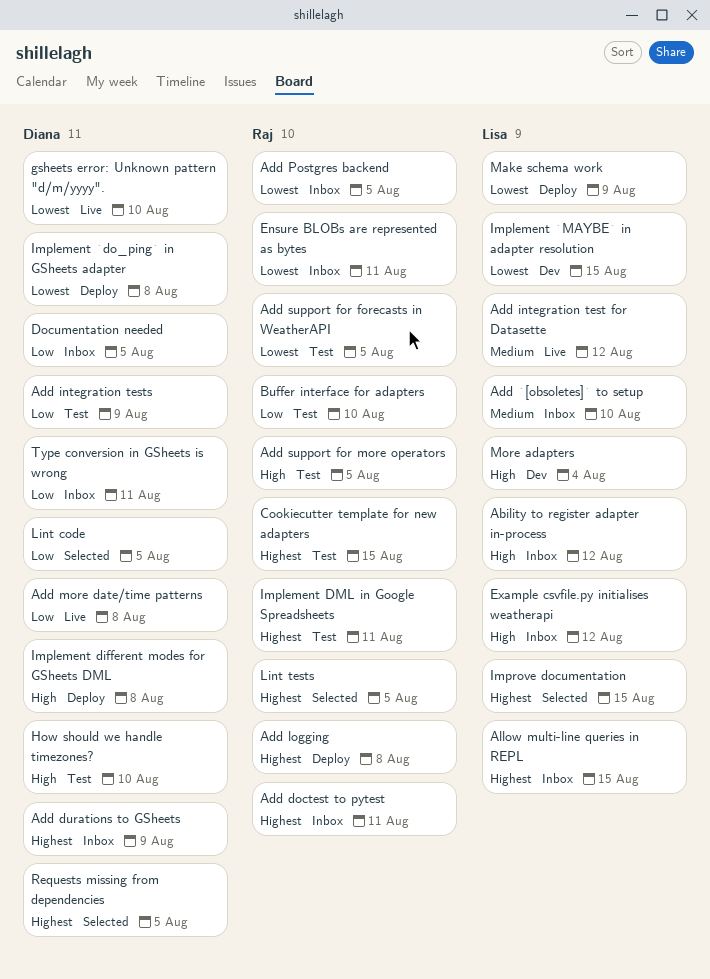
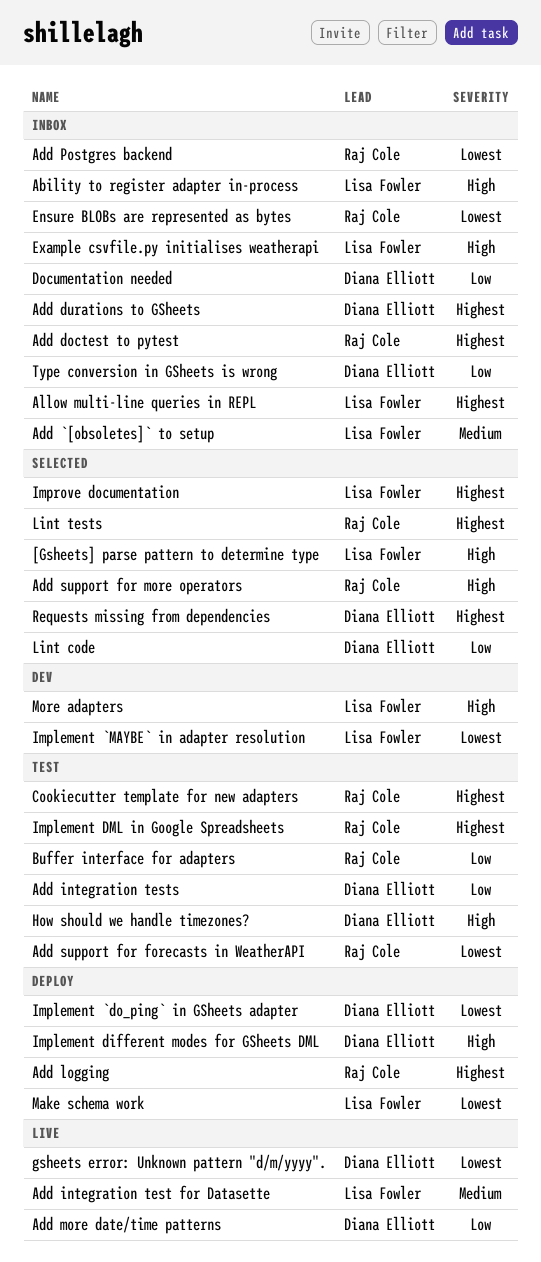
[Gsheets] parse pattern to determine type: none -> present
Add support for more operators, status: Test -> Selected

